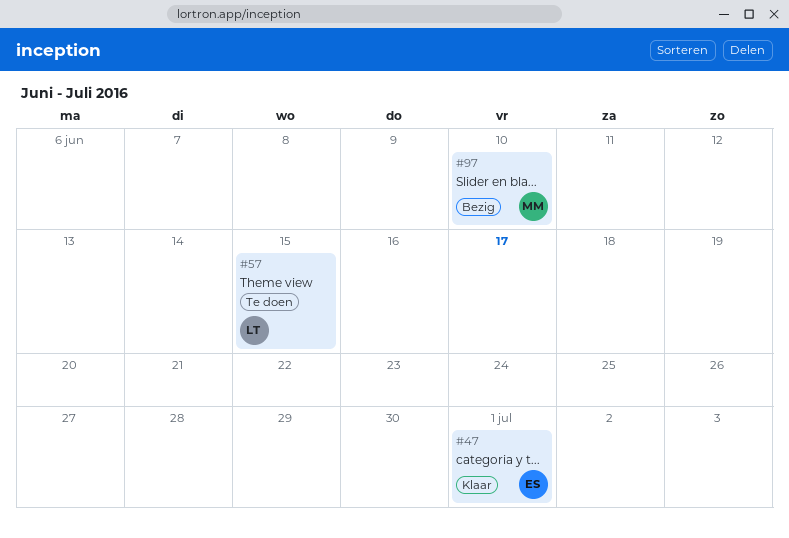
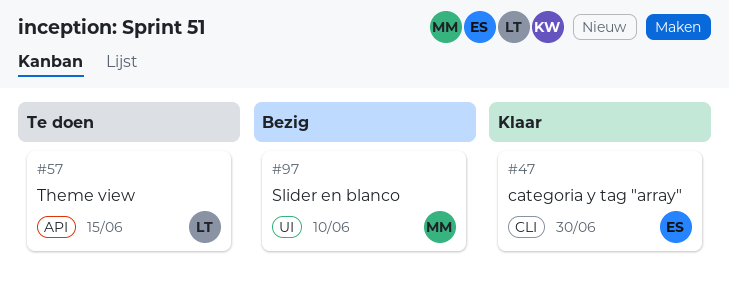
#47, due: Jul 1 -> Jun 30

